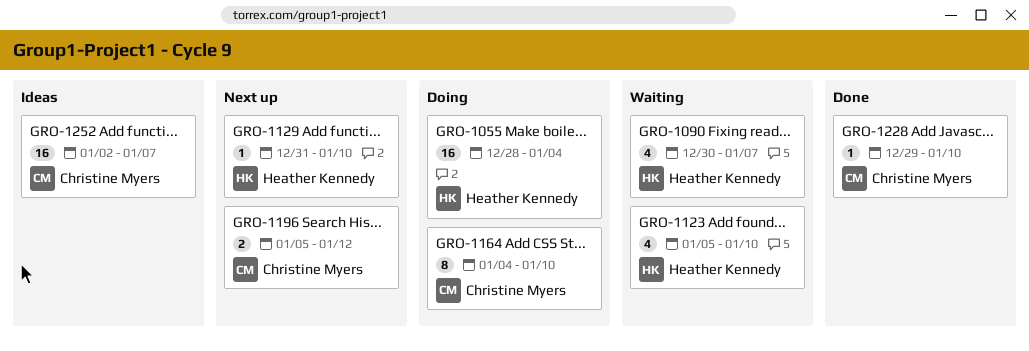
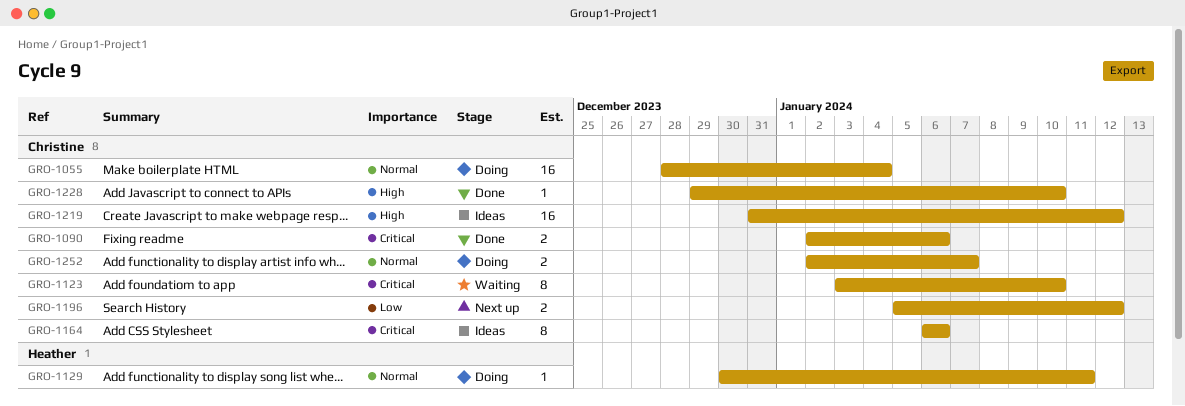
GRO-1055, owner: Heather Kennedy -> Christine Myers
GRO-1090, status: Waiting -> Done
GRO-1090, owner: Heather Kennedy -> Christine Myers
GRO-1090, estimate: 4 -> 2
GRO-1090, start: Dec 30 -> Jan 2
GRO-1090, due: Jan 7 -> Jan 6
GRO-1123, owner: Heather Kennedy -> Christine Myers
GRO-1123, estimate: 4 -> 8
GRO-1123, start: Jan 5 -> Jan 3
GRO-1129, status: Next up -> Doing
GRO-1129, start: Dec 31 -> Dec 30
GRO-1129, due: Jan 10 -> Jan 11
GRO-1164, status: Doing -> Ideas
GRO-1164, start: Jan 4 -> Jan 6
GRO-1164, due: Jan 10 -> Jan 6
GRO-1219: none -> present
GRO-1252, status: Ideas -> Doing
GRO-1252, estimate: 16 -> 2

